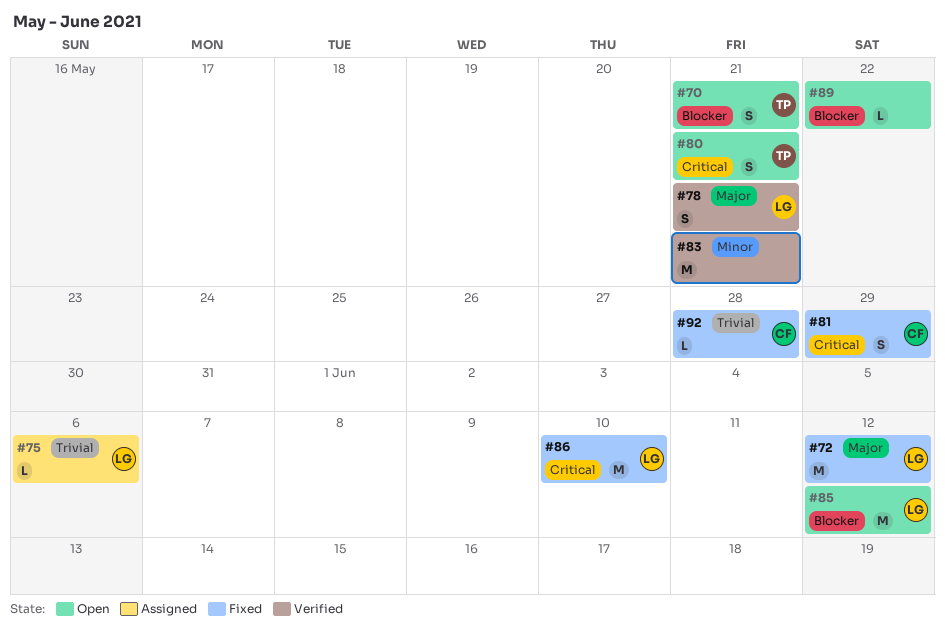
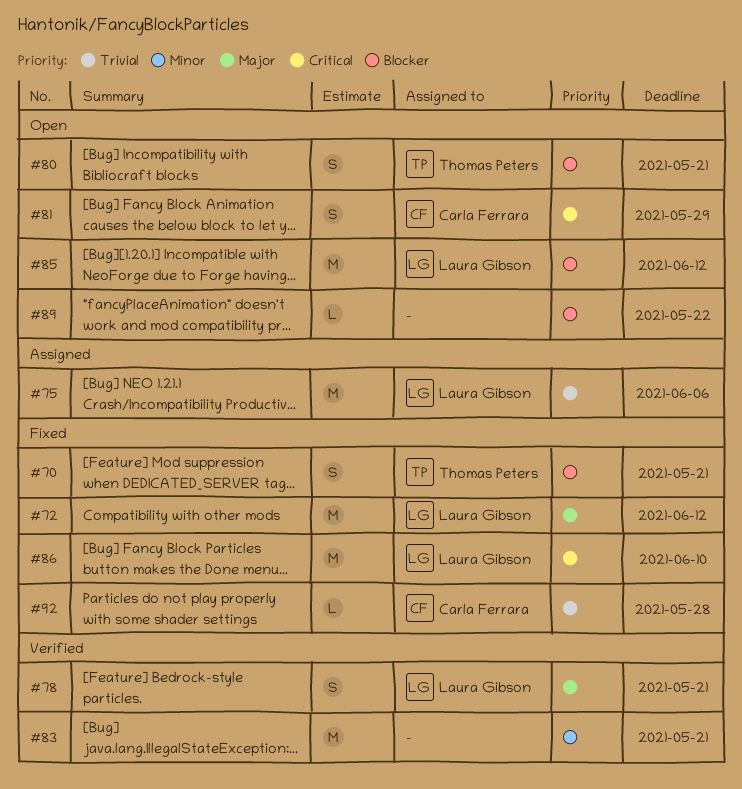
#70, status: Open -> Fixed
#75, estimate: L -> M
#80, priority: Critical -> Blocker
#81, status: Fixed -> Open

